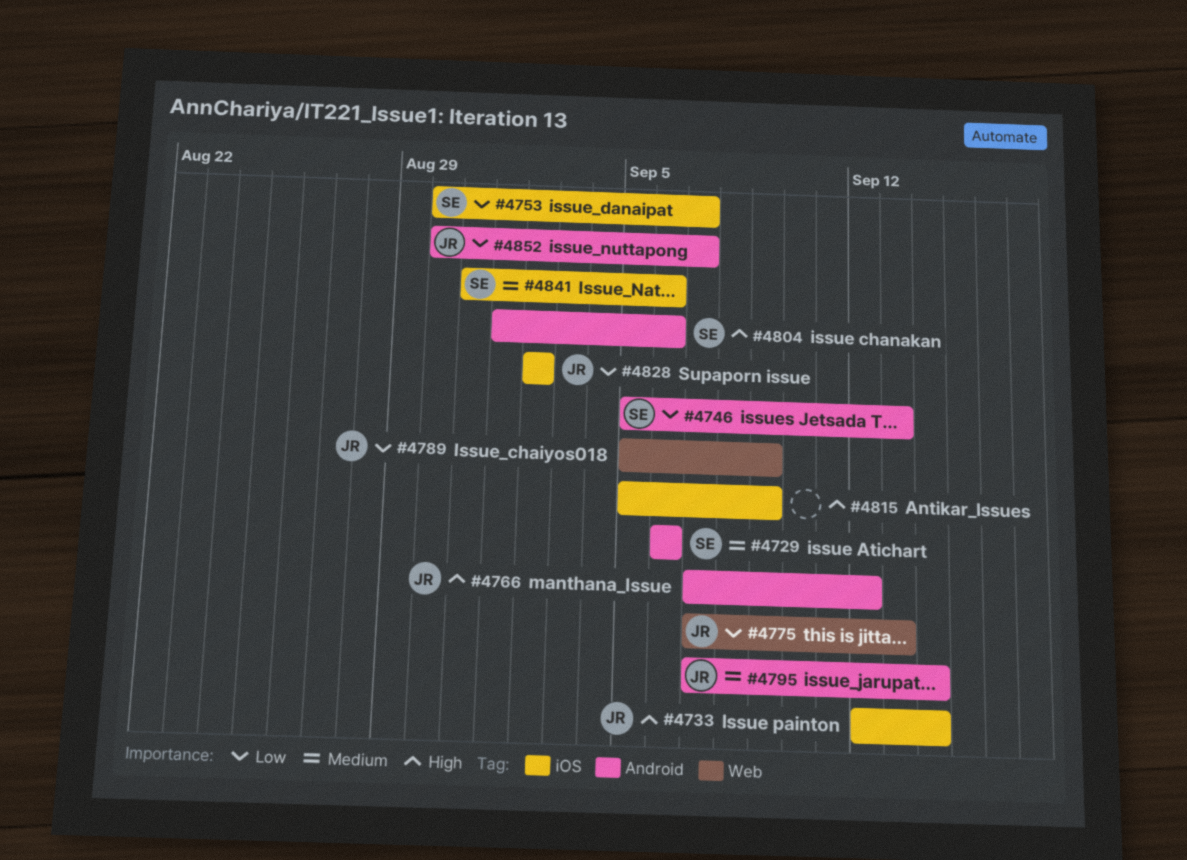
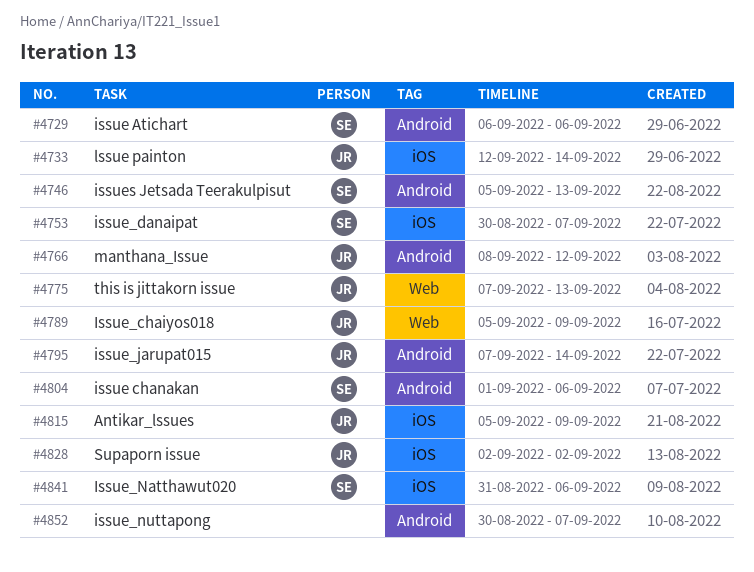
#4766, start: Sep 7 -> Sep 8
#4815, owner: none -> JR
#4852, owner: JR -> none

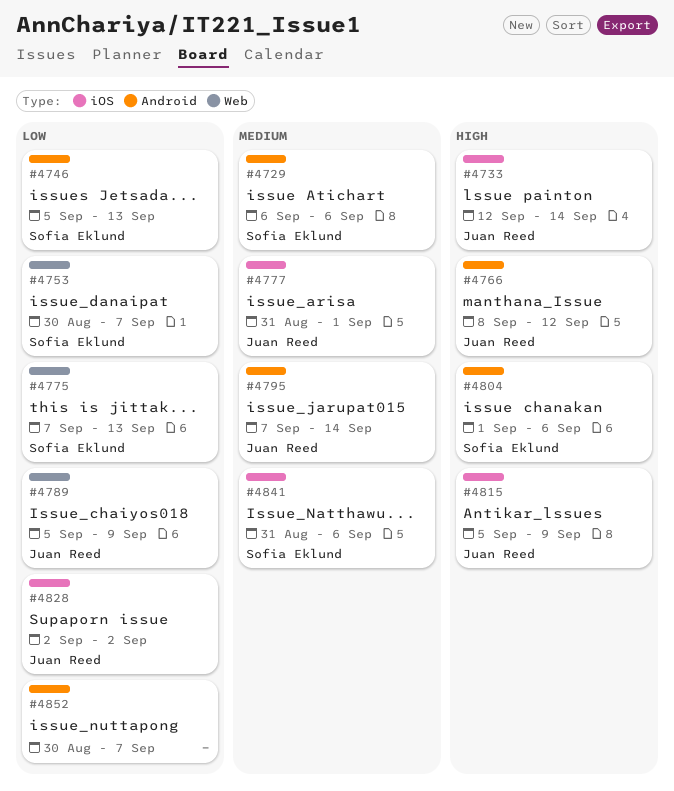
#4753, label: iOS -> Web
#4775, owner: Juan Reed -> Sofia Eklund
#4777: none -> present

